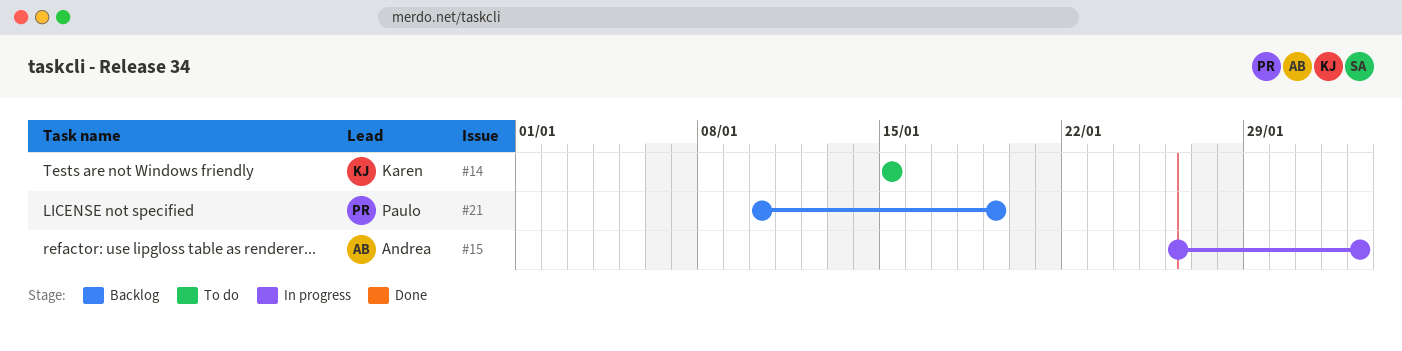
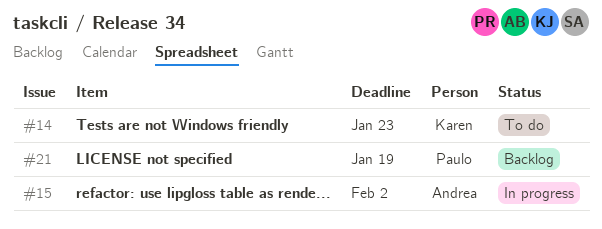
#14, due: Jan 15 -> Jan 23

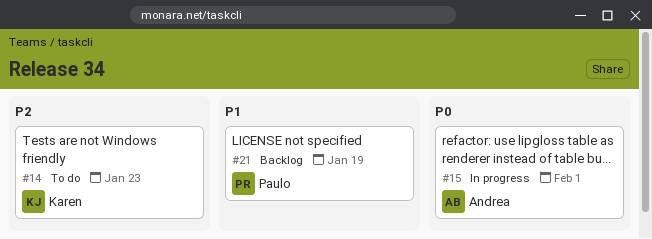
#15, due: Feb 2 -> Feb 1

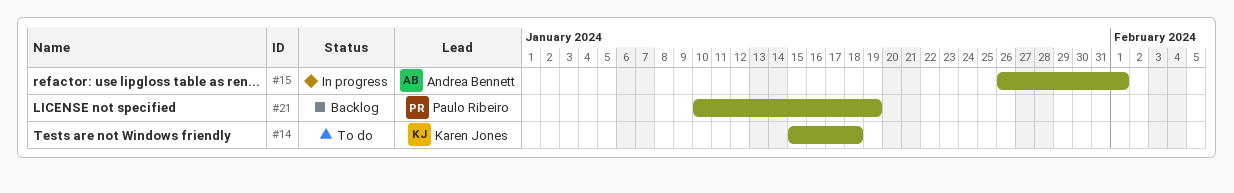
#14, due: Jan 23 -> Jan 18

